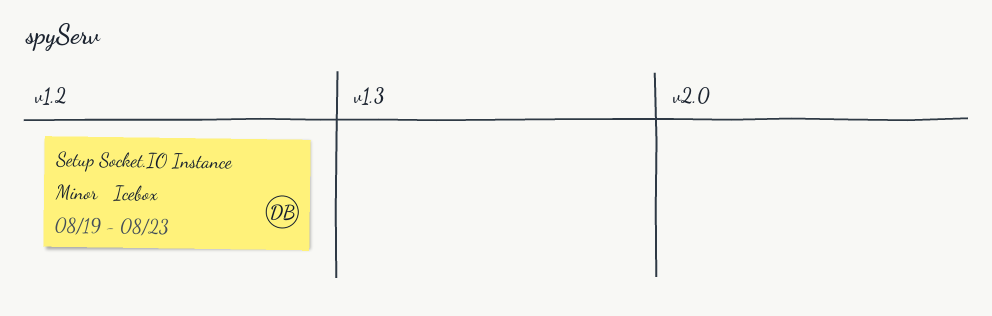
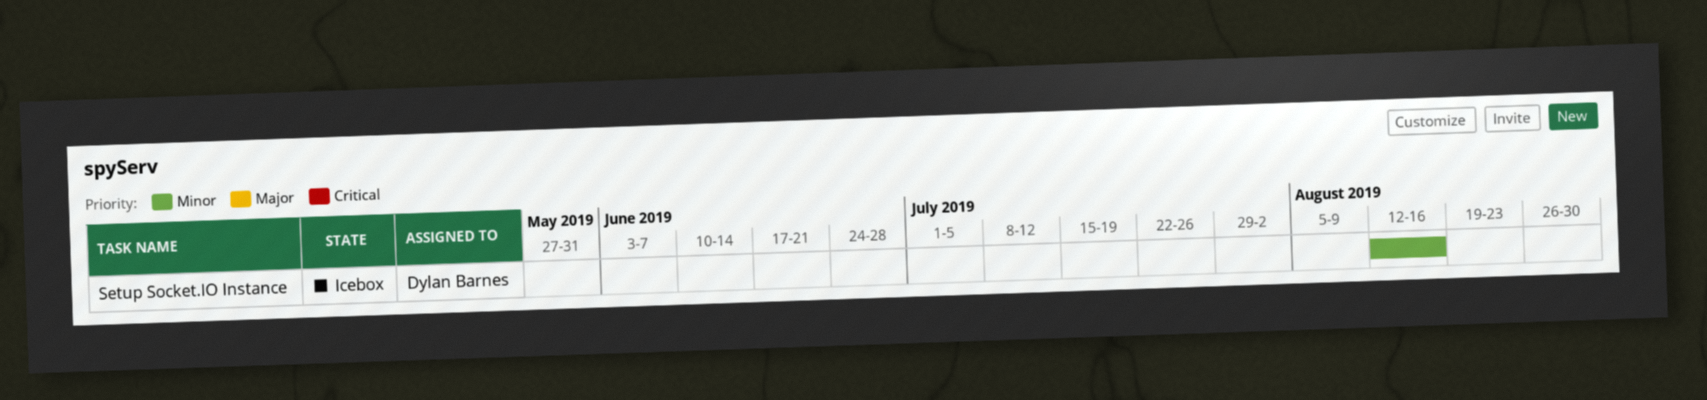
Setup Socket.IO Instance, start: Aug 19 -> Aug 12
Setup Socket.IO Instance, due: Aug 23 -> Aug 16

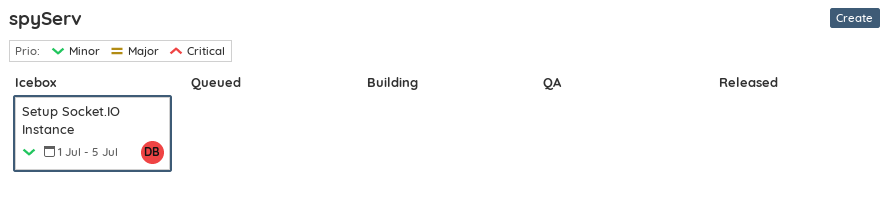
Setup Socket.IO Instance, start: Aug 12 -> Jul 1
Setup Socket.IO Instance, due: Aug 16 -> Jul 5

